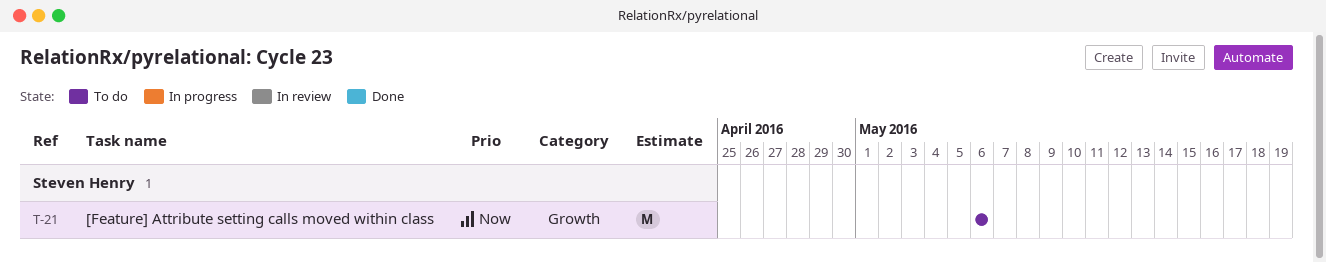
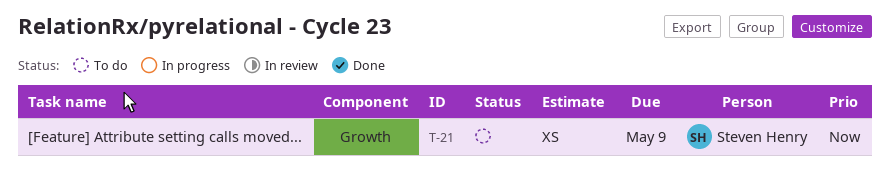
T-21, estimate: M -> XS
T-21, due: May 6 -> May 9

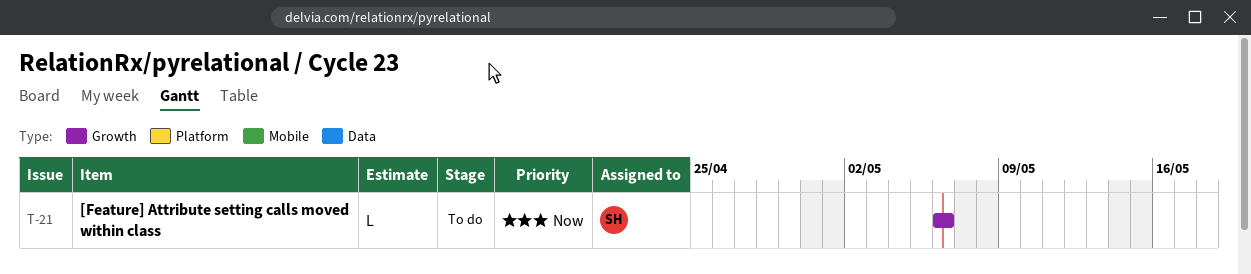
T-21, estimate: XS -> L
T-21, due: May 9 -> May 6

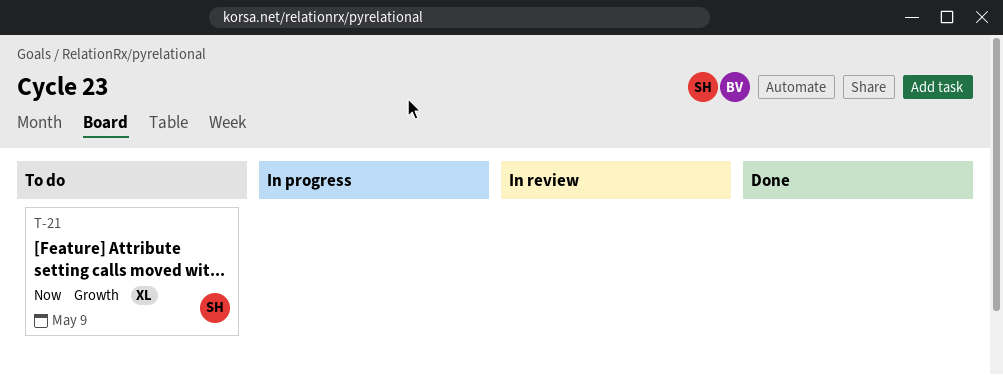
T-21, estimate: L -> XL
T-21, due: May 6 -> May 9

